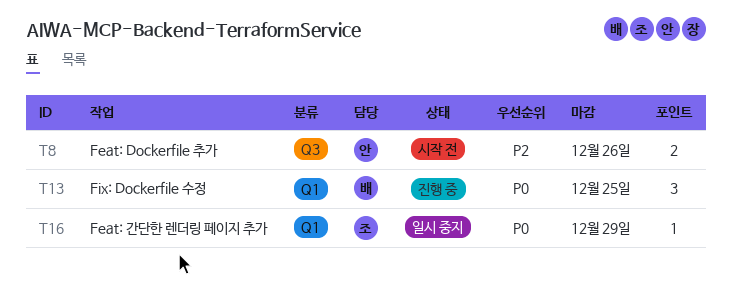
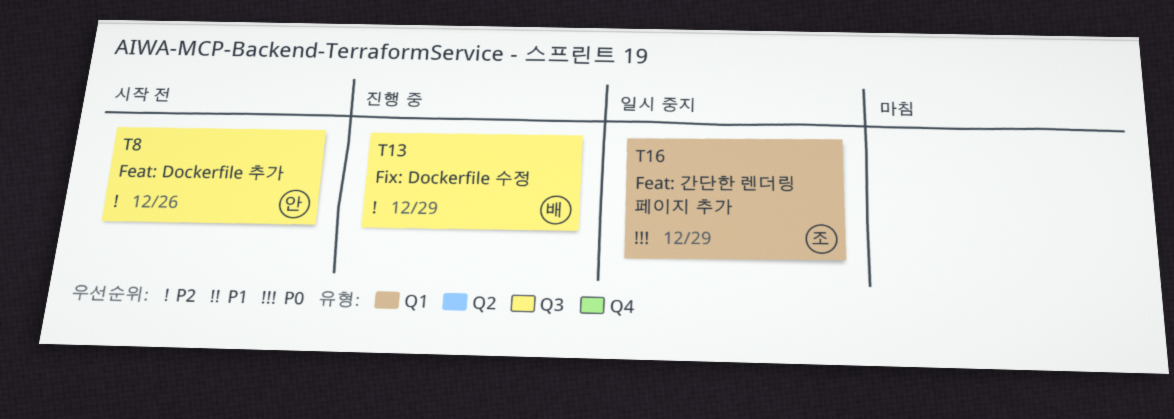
T13, priority: P0 -> P2
T13, label: Q1 -> Q3
T13, due: Dec 25 -> Dec 29

